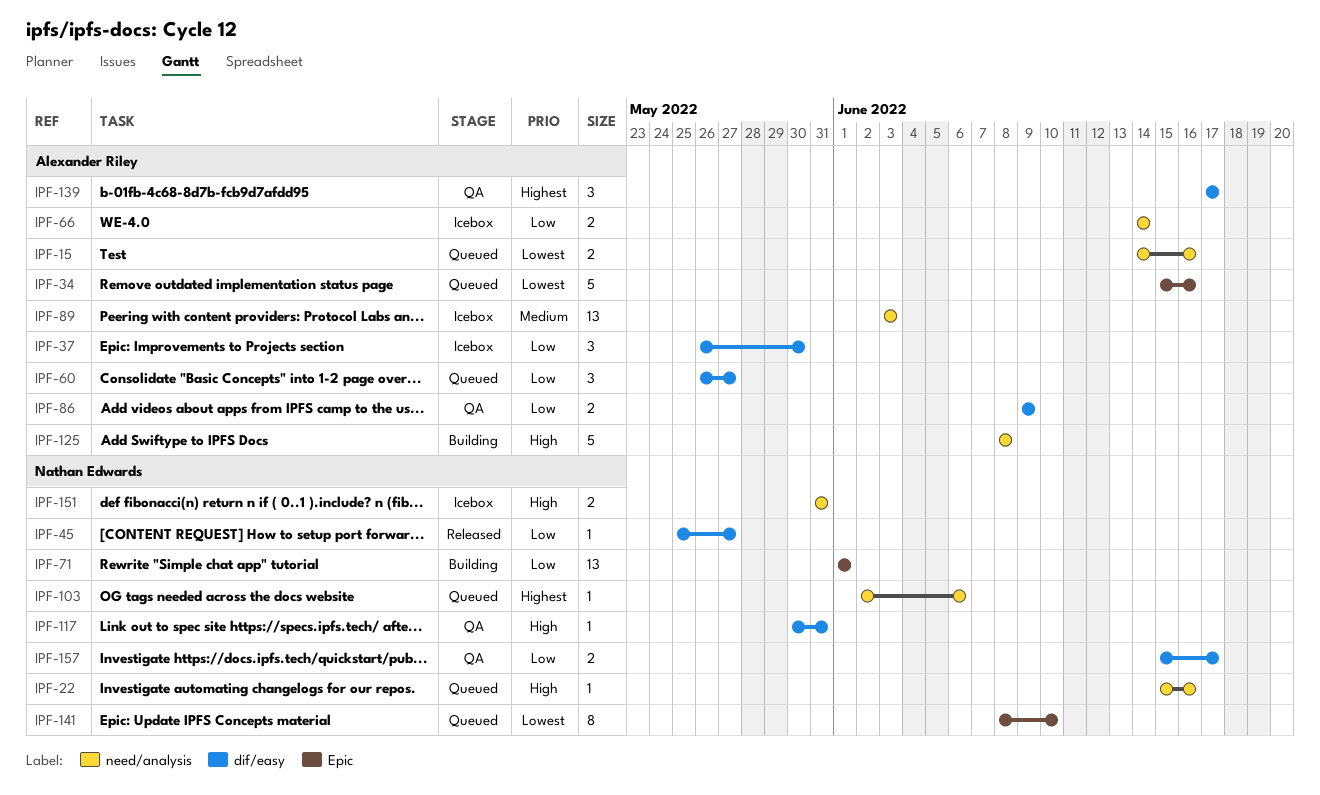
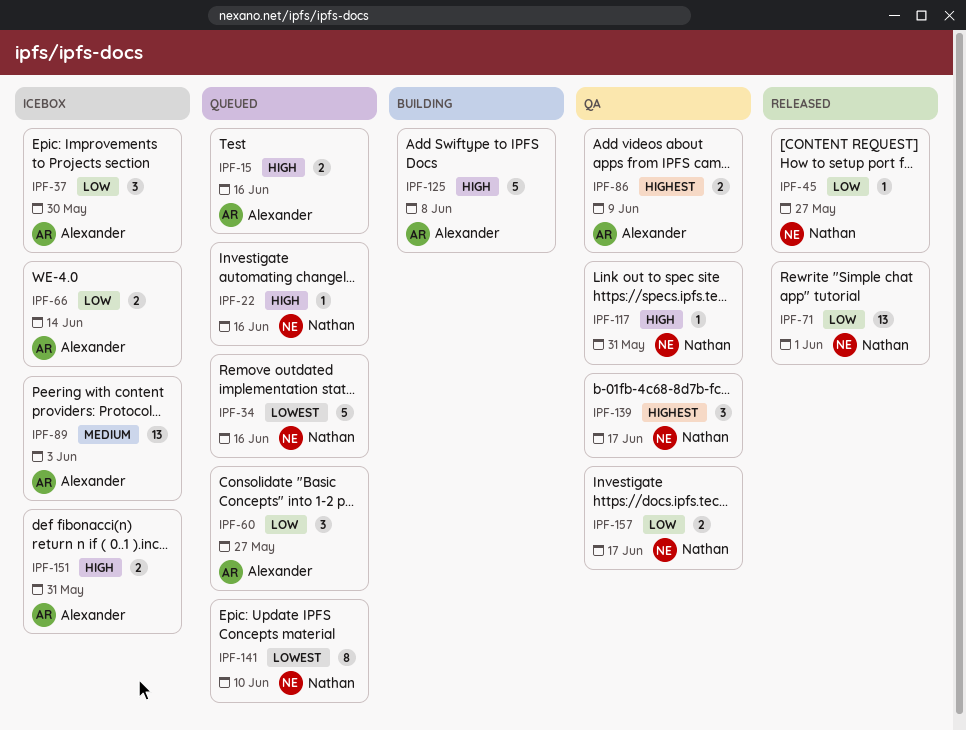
IPF-15, priority: Lowest -> High
IPF-34, owner: Alexander Riley -> Nathan Edwards
IPF-71, status: Building -> Released
IPF-86, priority: Low -> Highest
IPF-103: present -> none
IPF-139, owner: Alexander Riley -> Nathan Edwards
IPF-151, owner: Nathan Edwards -> Alexander Riley

